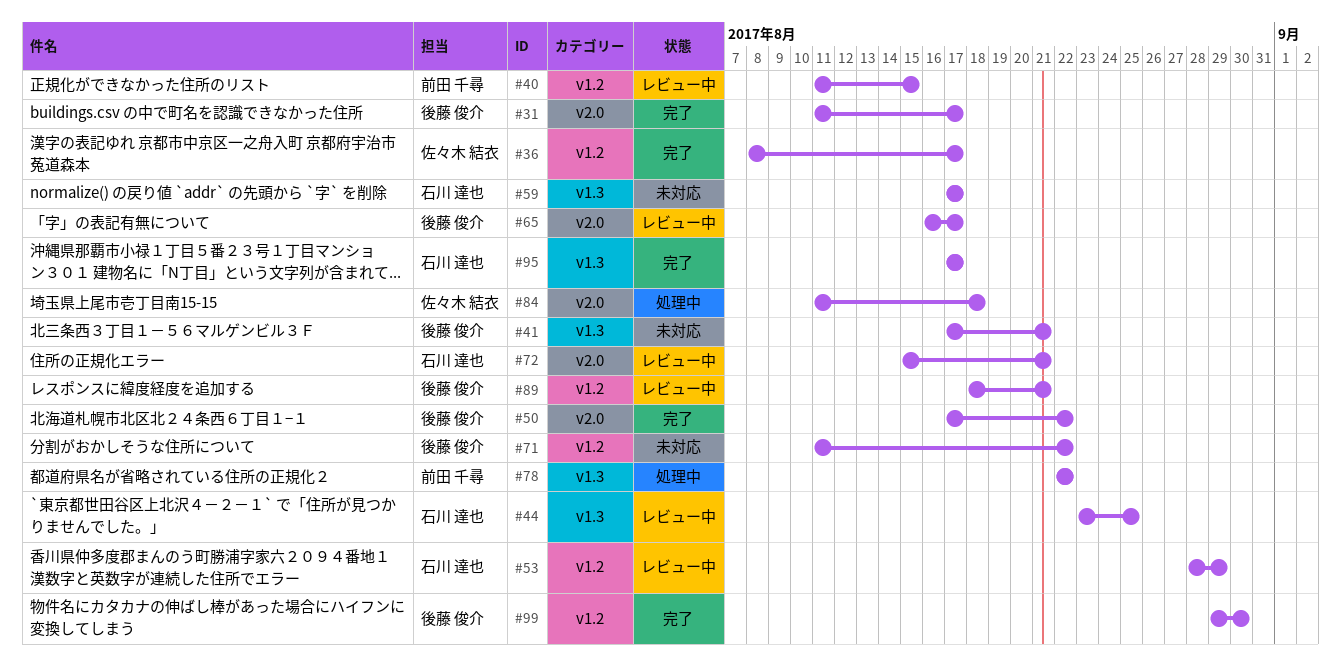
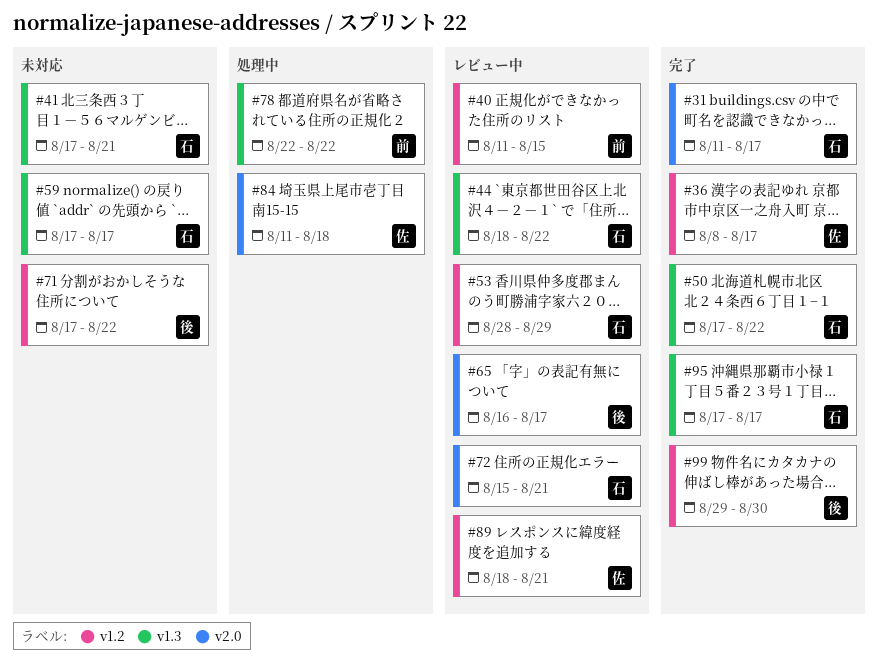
#31, owner: 後藤 俊介 -> 石川 達也
#41, owner: 後藤 俊介 -> 石川 達也
#44, start: Aug 23 -> Aug 18
#44, due: Aug 25 -> Aug 22
#50, owner: 後藤 俊介 -> 石川 達也
#50, label: v2.0 -> v1.3
#71, start: Aug 11 -> Aug 17
#89, owner: 後藤 俊介 -> 佐々木 結衣

